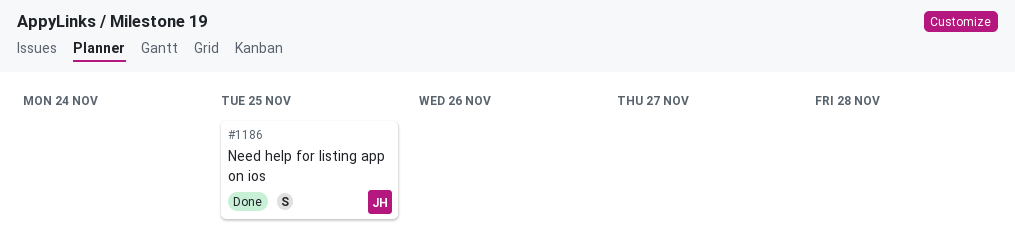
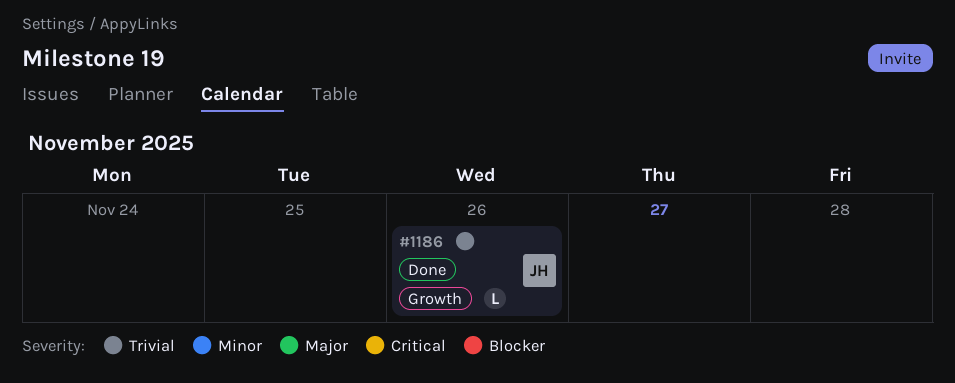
#1186, estimate: S -> L
#1186, due: Nov 25 -> Nov 26

